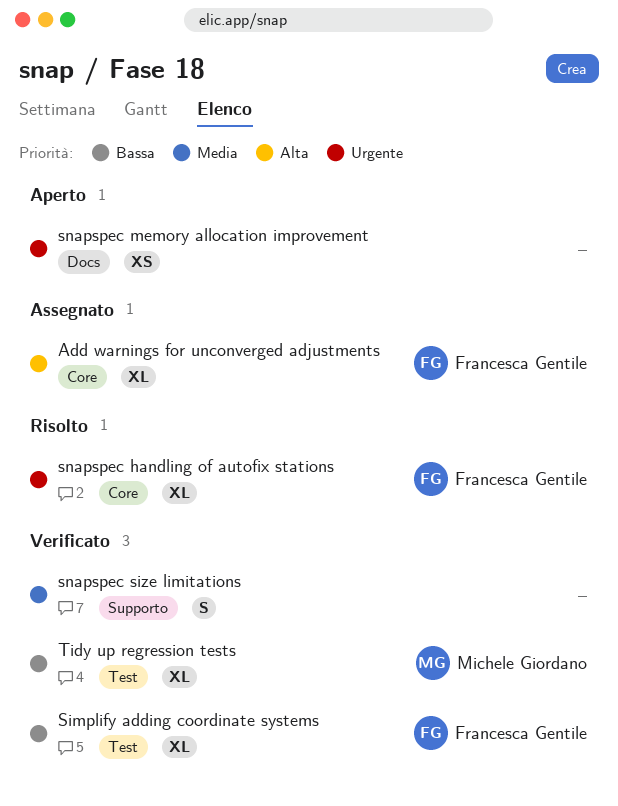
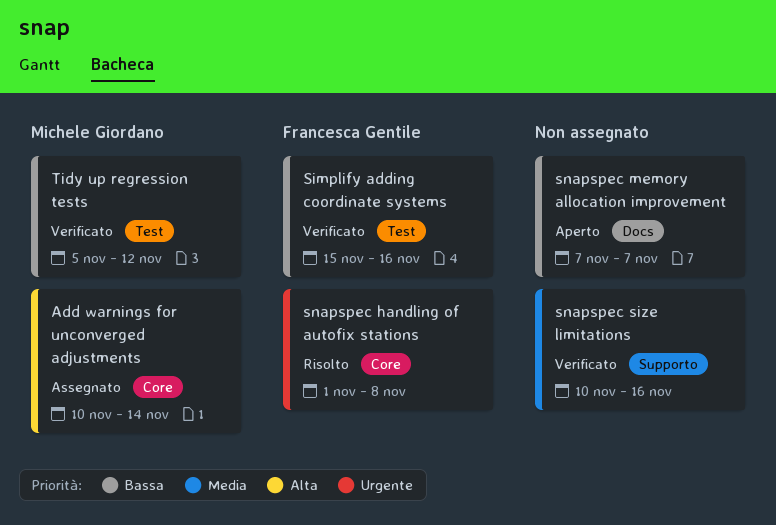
Add warnings for unconverged adjustments, owner: Francesca Gentile -> Michele Giordano
snapspec memory allocation improvement, priority: Urgente -> Bassa

